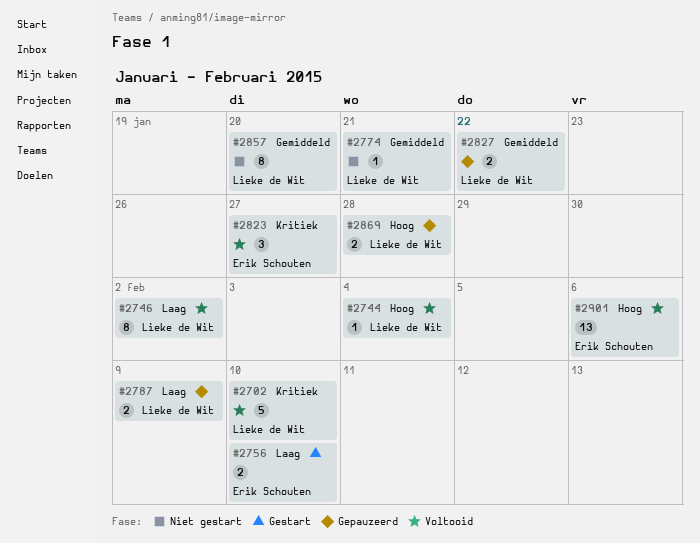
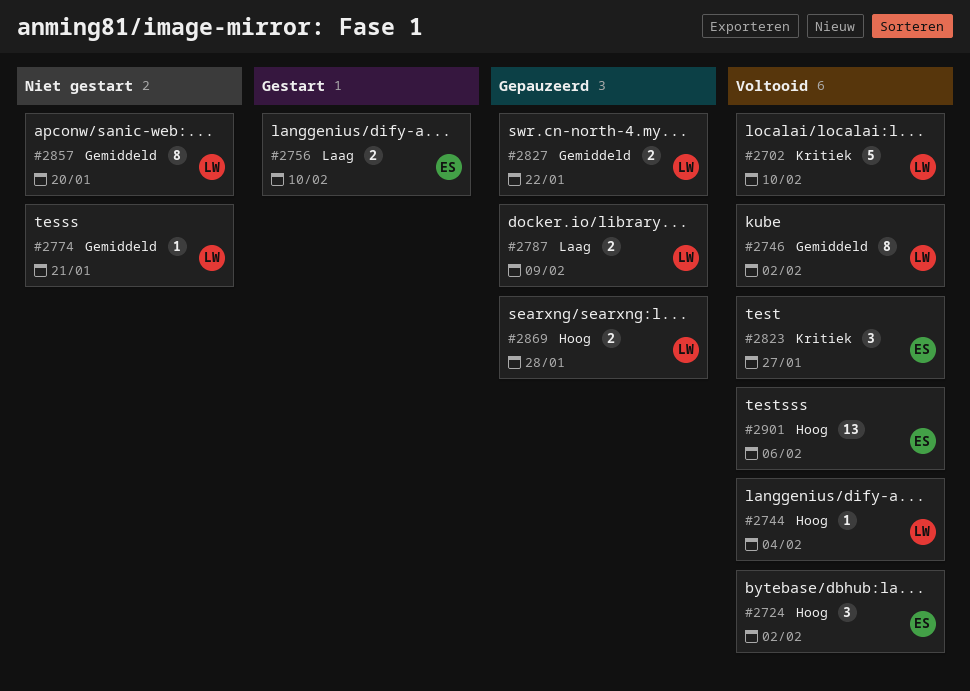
#2724: none -> present
#2746, priority: Laag -> Gemiddeld

